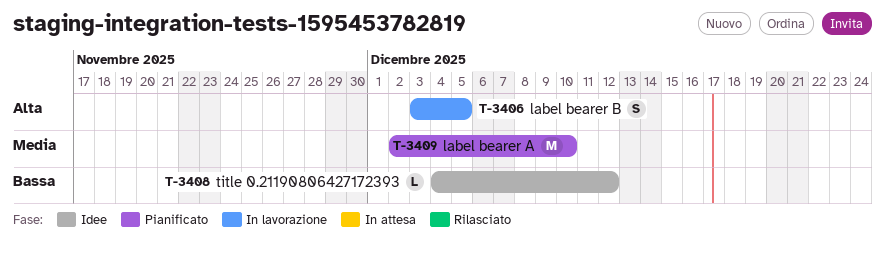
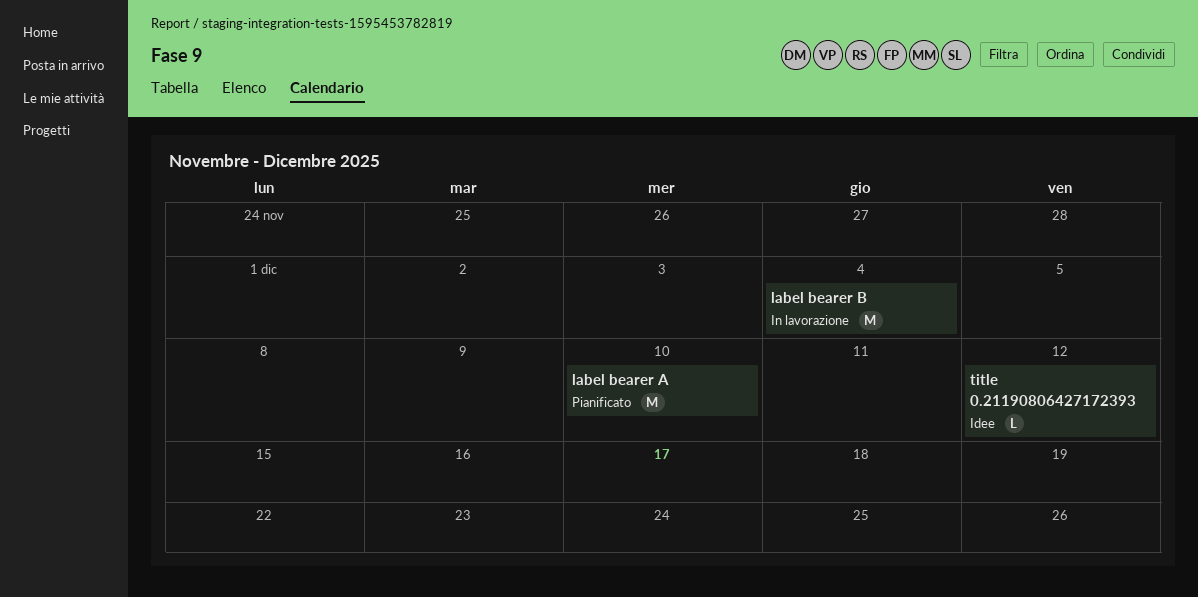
label bearer B, estimate: S -> M
label bearer B, due: Dec 5 -> Dec 4

